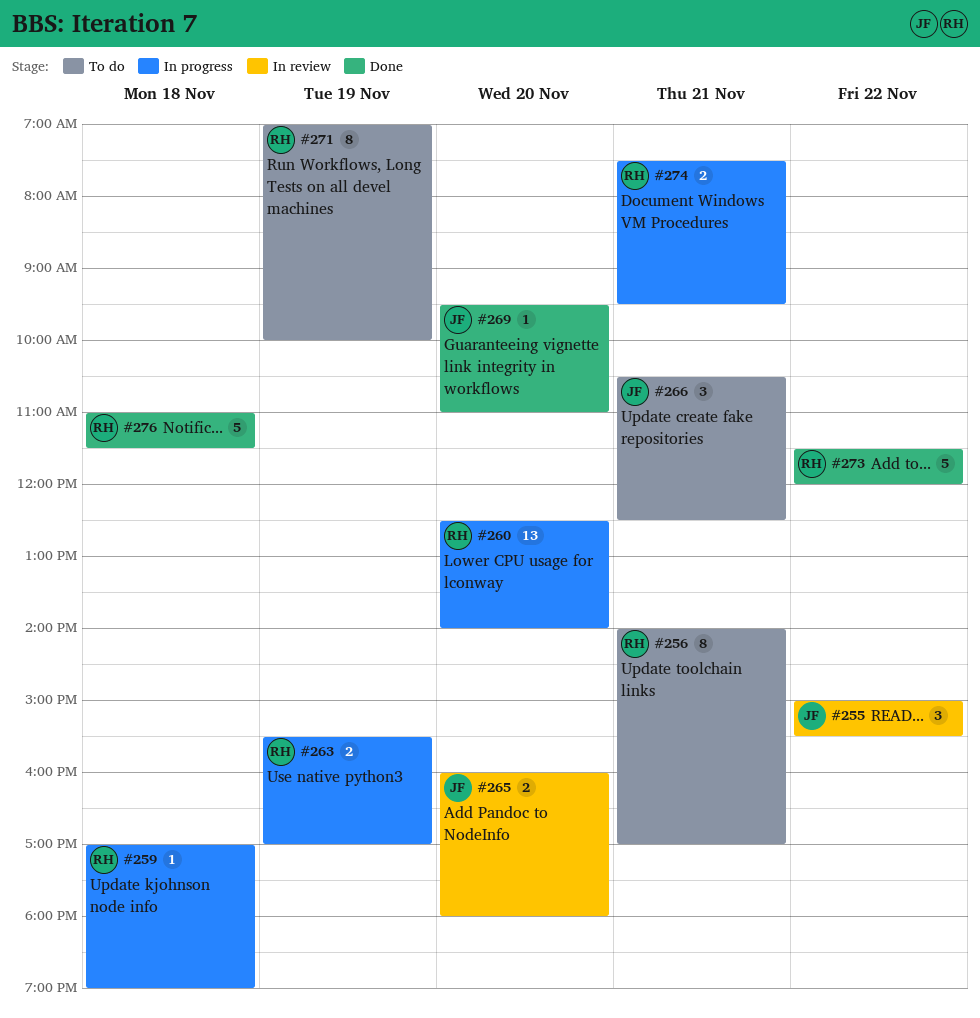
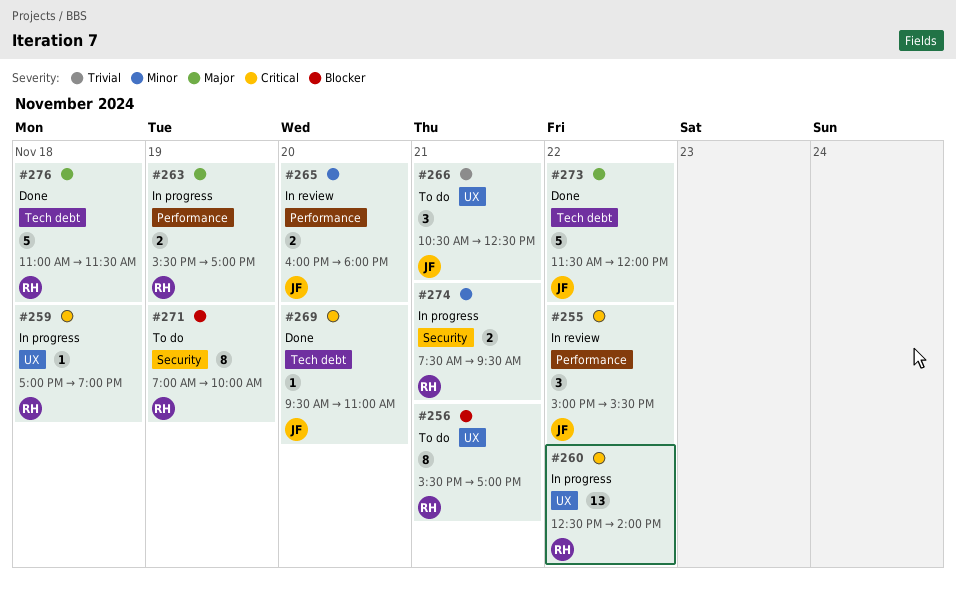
#256, begins: 14:00 -> 15:30
#260, day: Nov 20 -> Nov 22
#273, owner: RH -> JF

